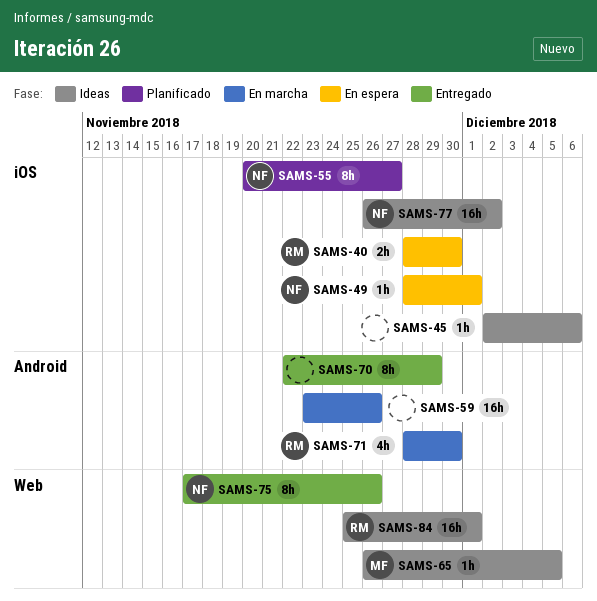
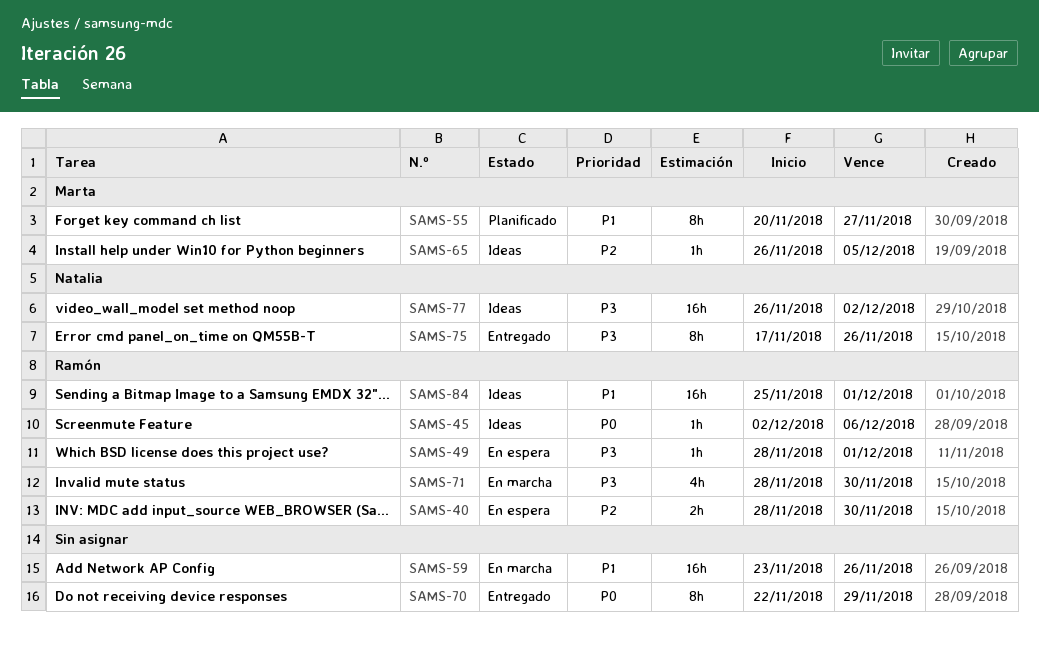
SAMS-45, owner: none -> Ramón
SAMS-49, owner: Natalia -> Ramón
SAMS-55, owner: Natalia -> Marta

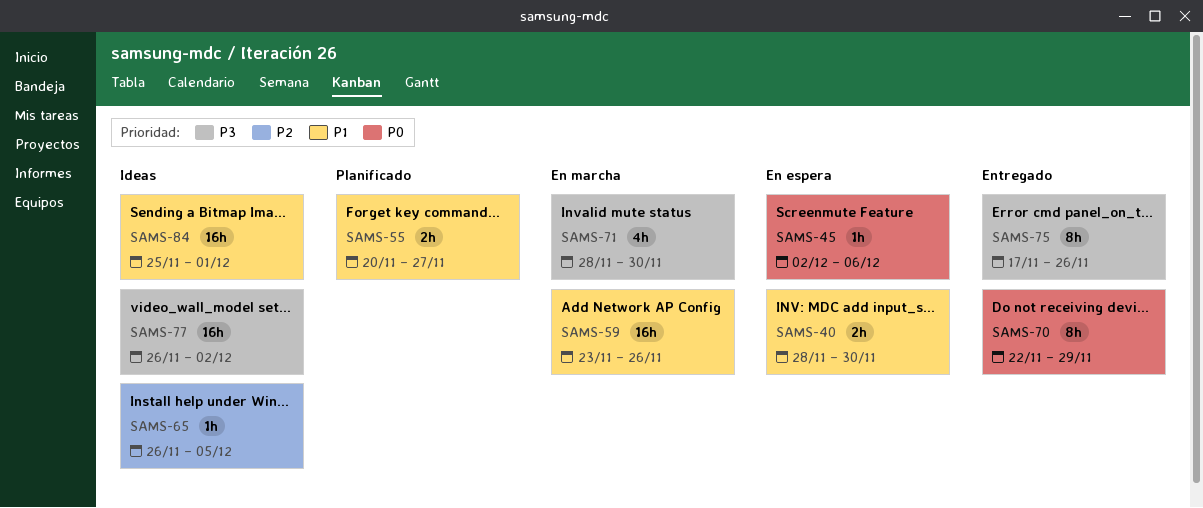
SAMS-40, priority: P2 -> P1
SAMS-45, status: Ideas -> En espera
SAMS-49: present -> none
SAMS-55, estimate: 8h -> 2h

